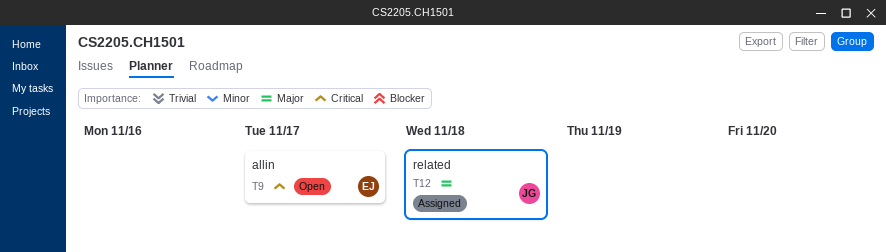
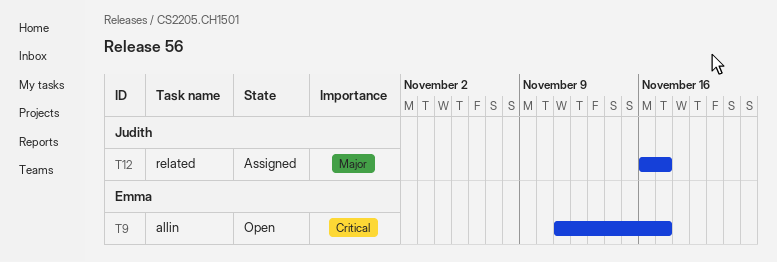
T12, due: Nov 18 -> Nov 17

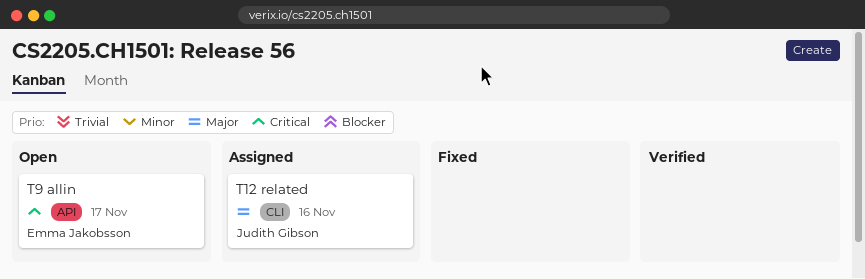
T12, due: Nov 17 -> Nov 16

